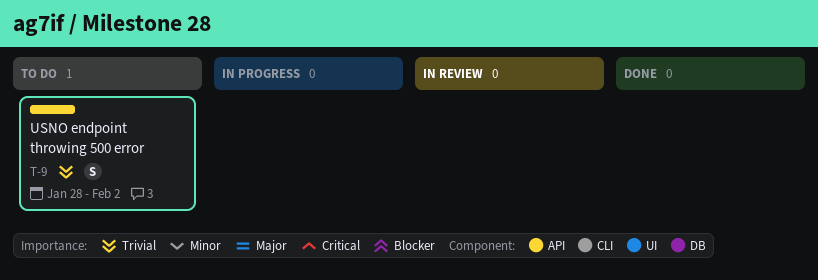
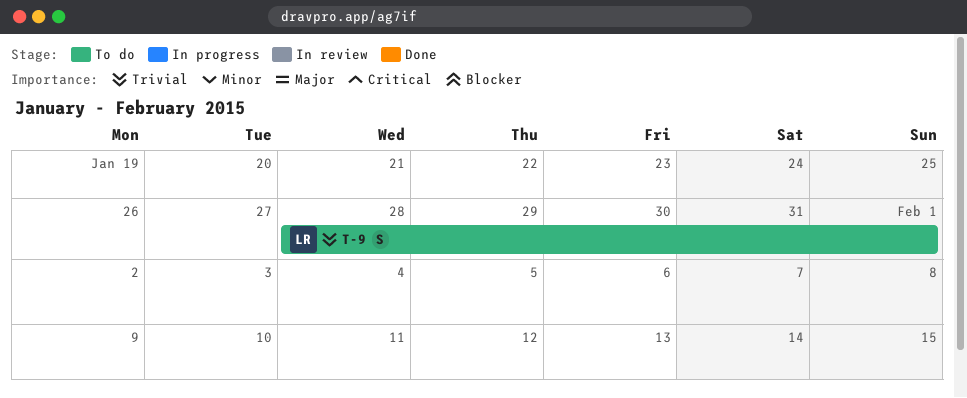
T-9, due: Feb 2 -> Feb 1

